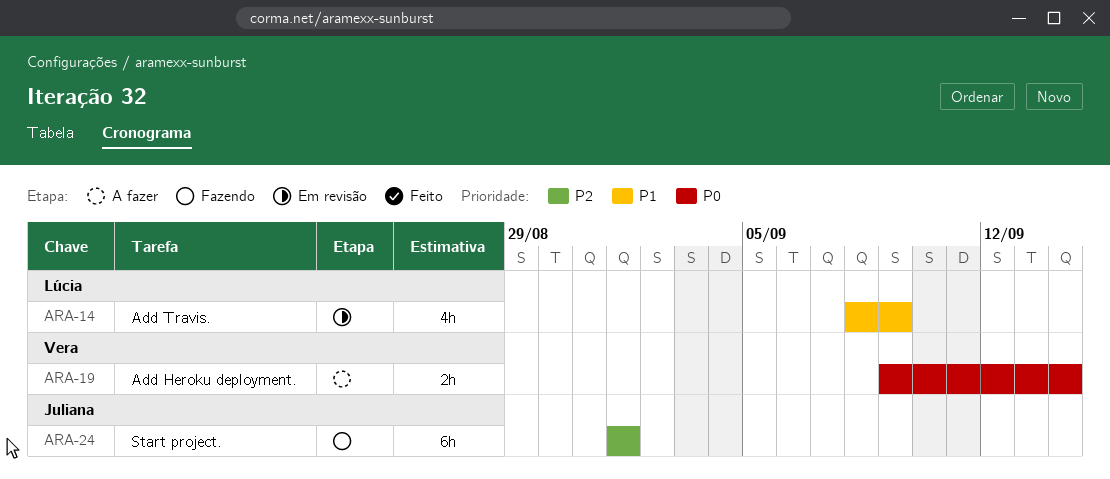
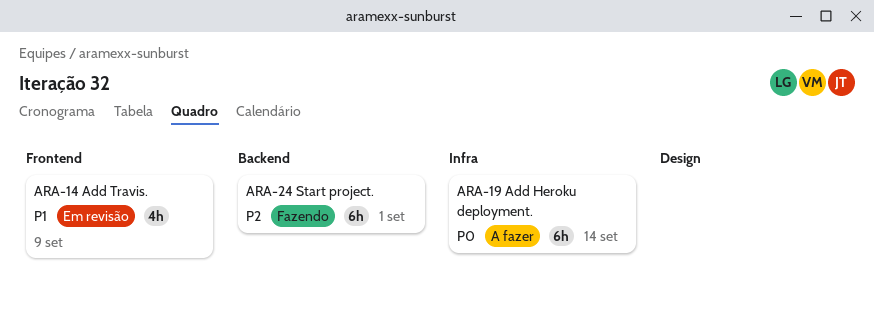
ARA-19, estimate: 2h -> 6h

